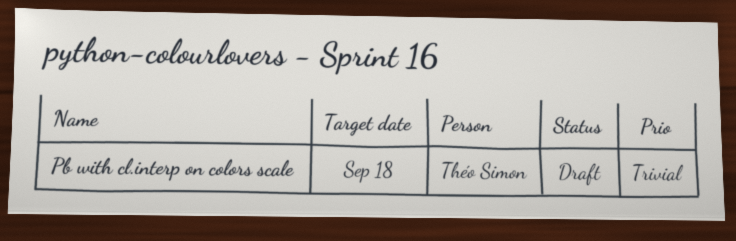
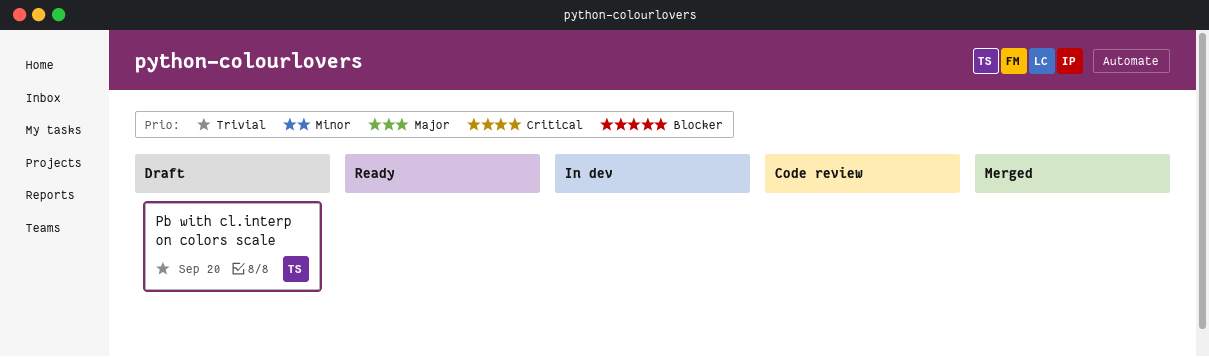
Pb with cl.interp on colors scale, due: Sep 18 -> Sep 20

